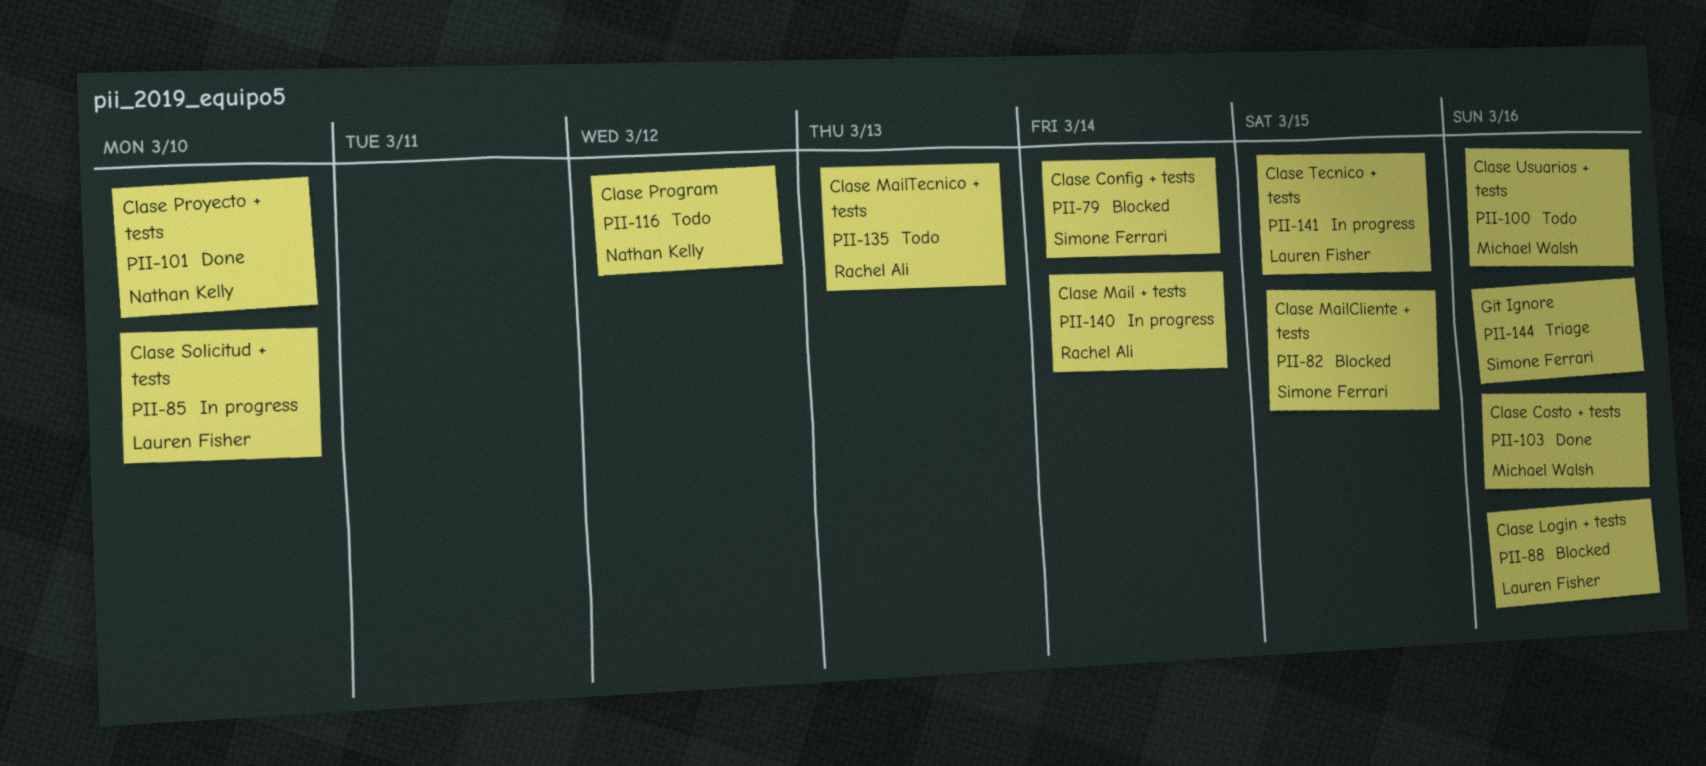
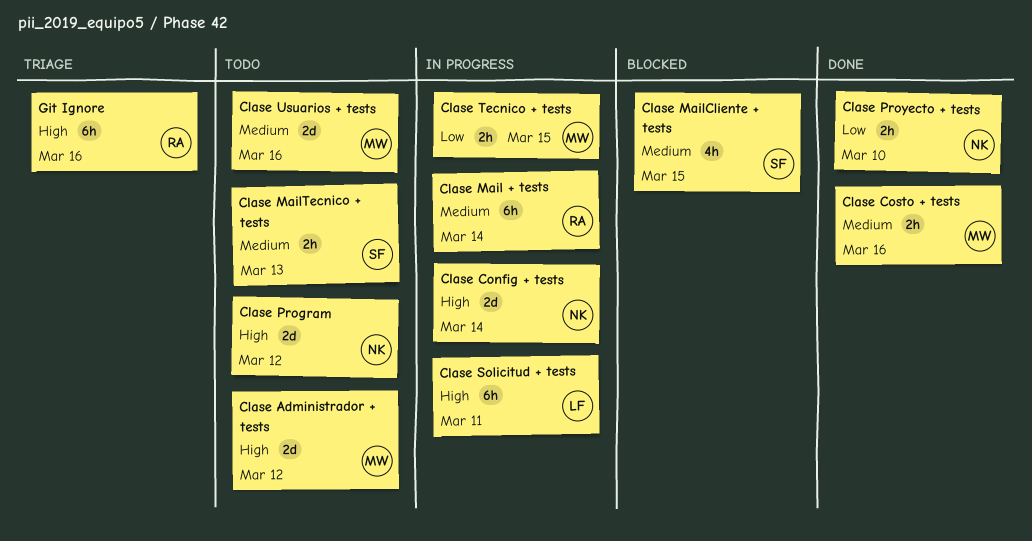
Clase Administrador + tests: none -> present
Clase Config + tests, status: Blocked -> In progress
Clase Config + tests, owner: Simone Ferrari -> Nathan Kelly
Clase Login + tests: present -> none
Clase MailTecnico + tests, owner: Rachel Ali -> Simone Ferrari
Clase Solicitud + tests, due: Mar 10 -> Mar 11
Clase Tecnico + tests, owner: Lauren Fisher -> Michael Walsh
Git Ignore, owner: Simone Ferrari -> Rachel Ali

